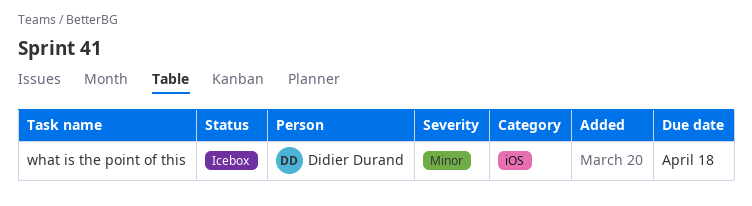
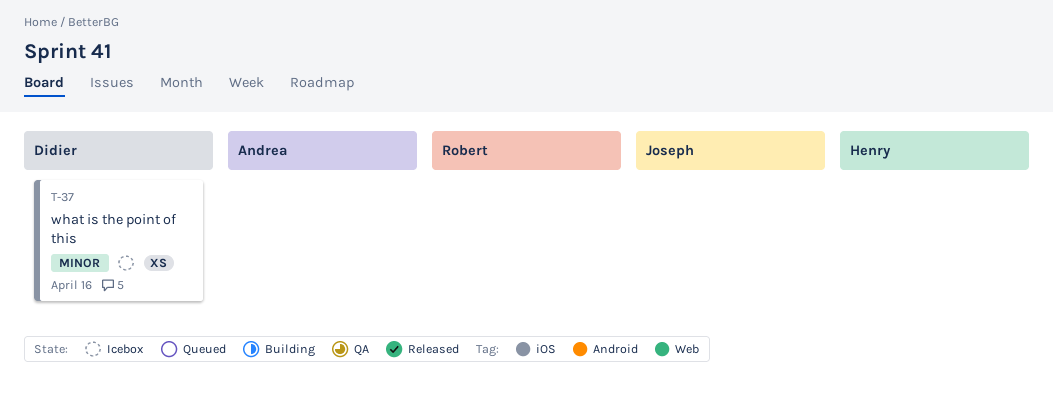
what is the point of this, due: Apr 18 -> Apr 16

